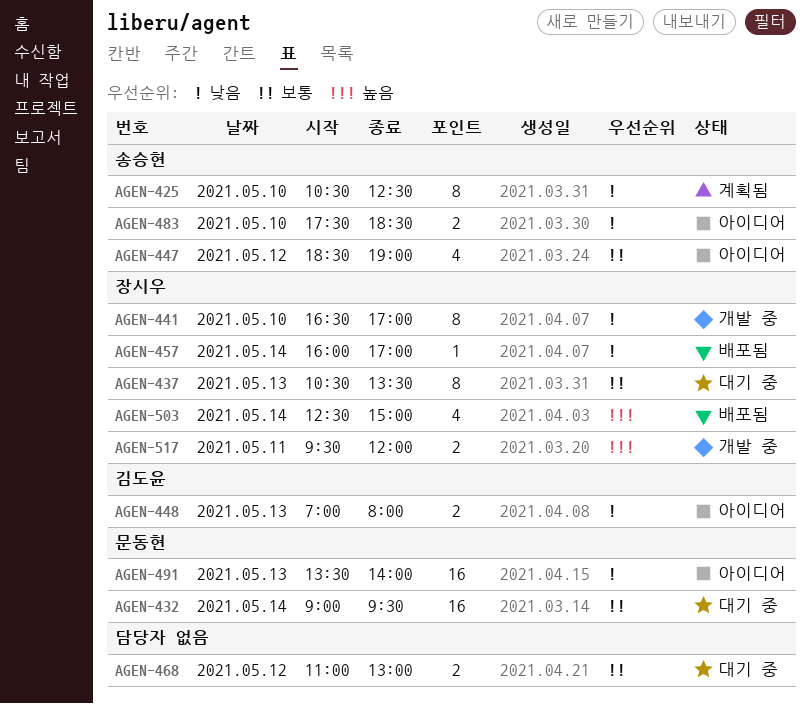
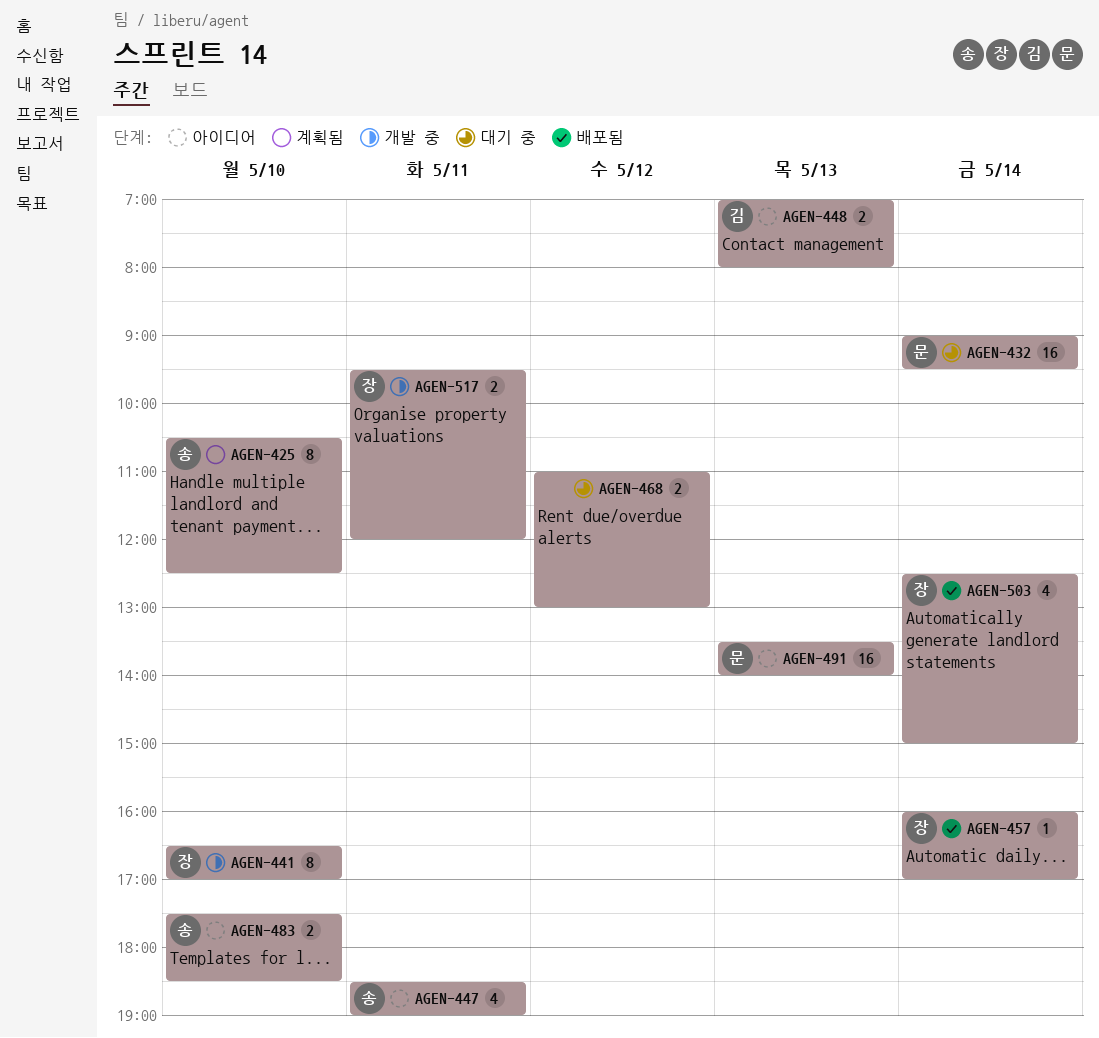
AGEN-437: present -> none
AGEN-447, day: May 12 -> May 11

